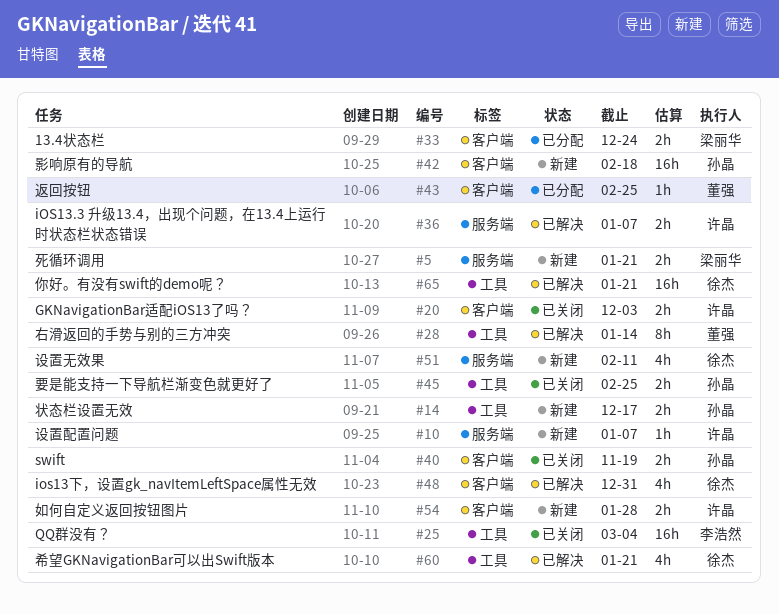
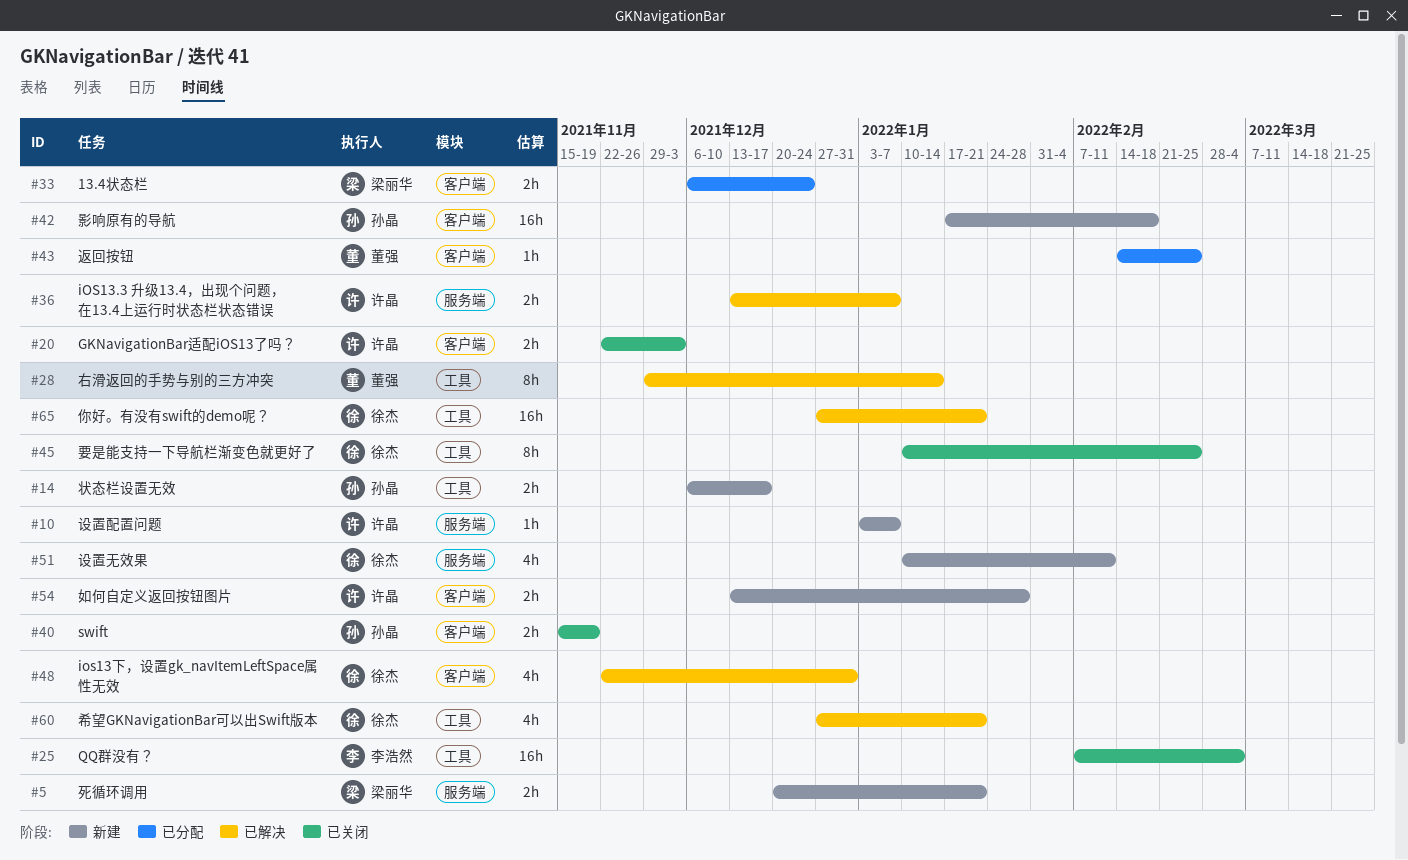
#45, owner: 孙晶 -> 徐杰
#45, estimate: 2h -> 8h

